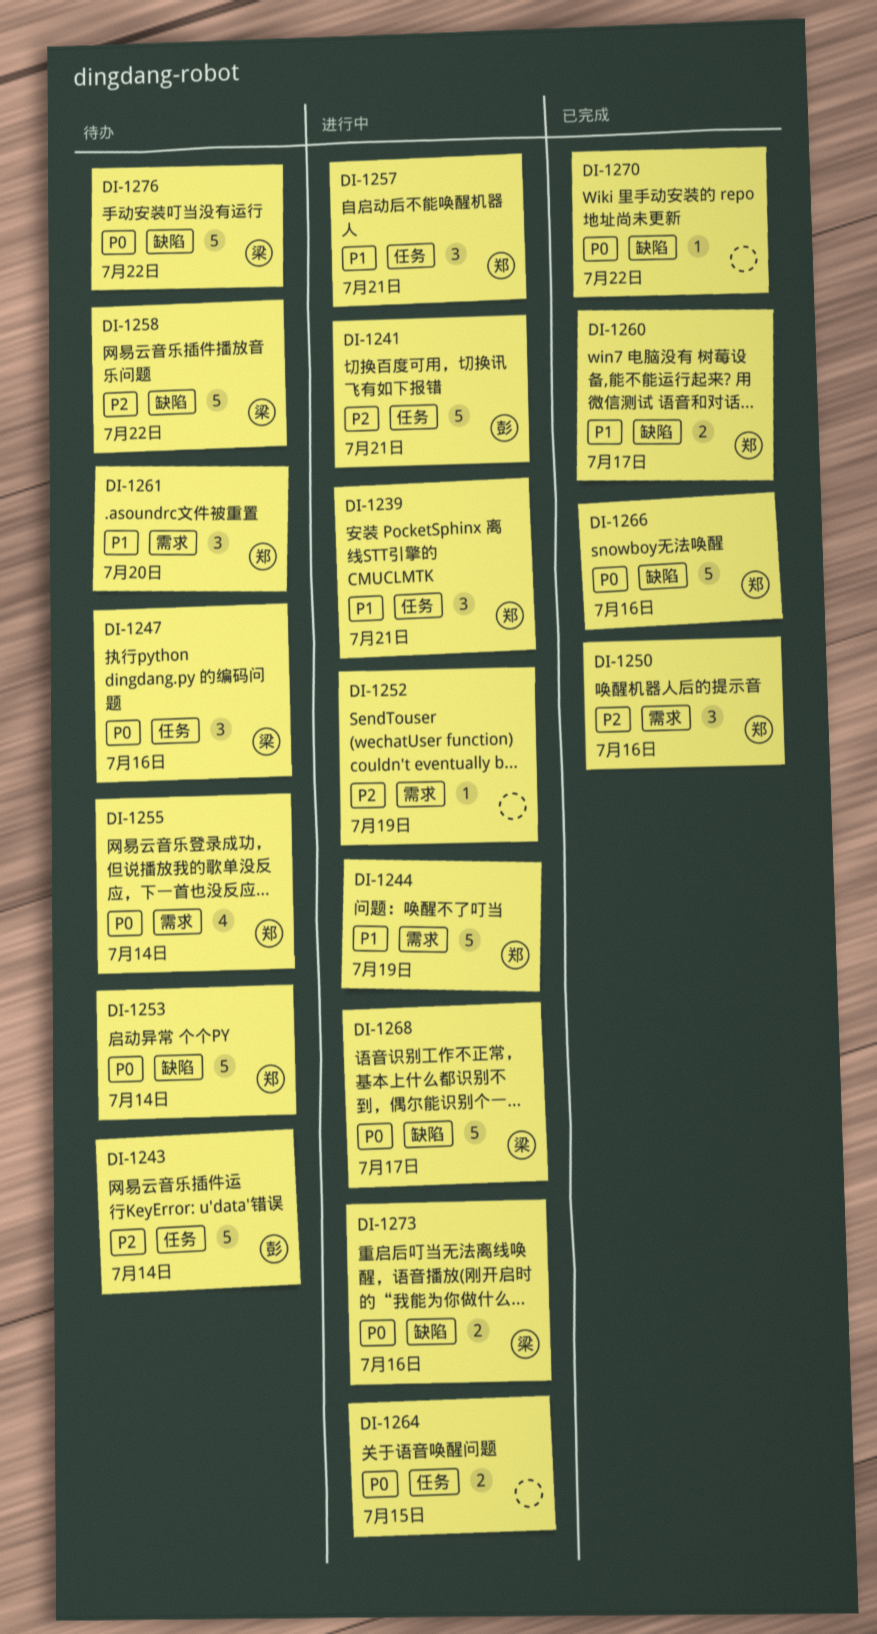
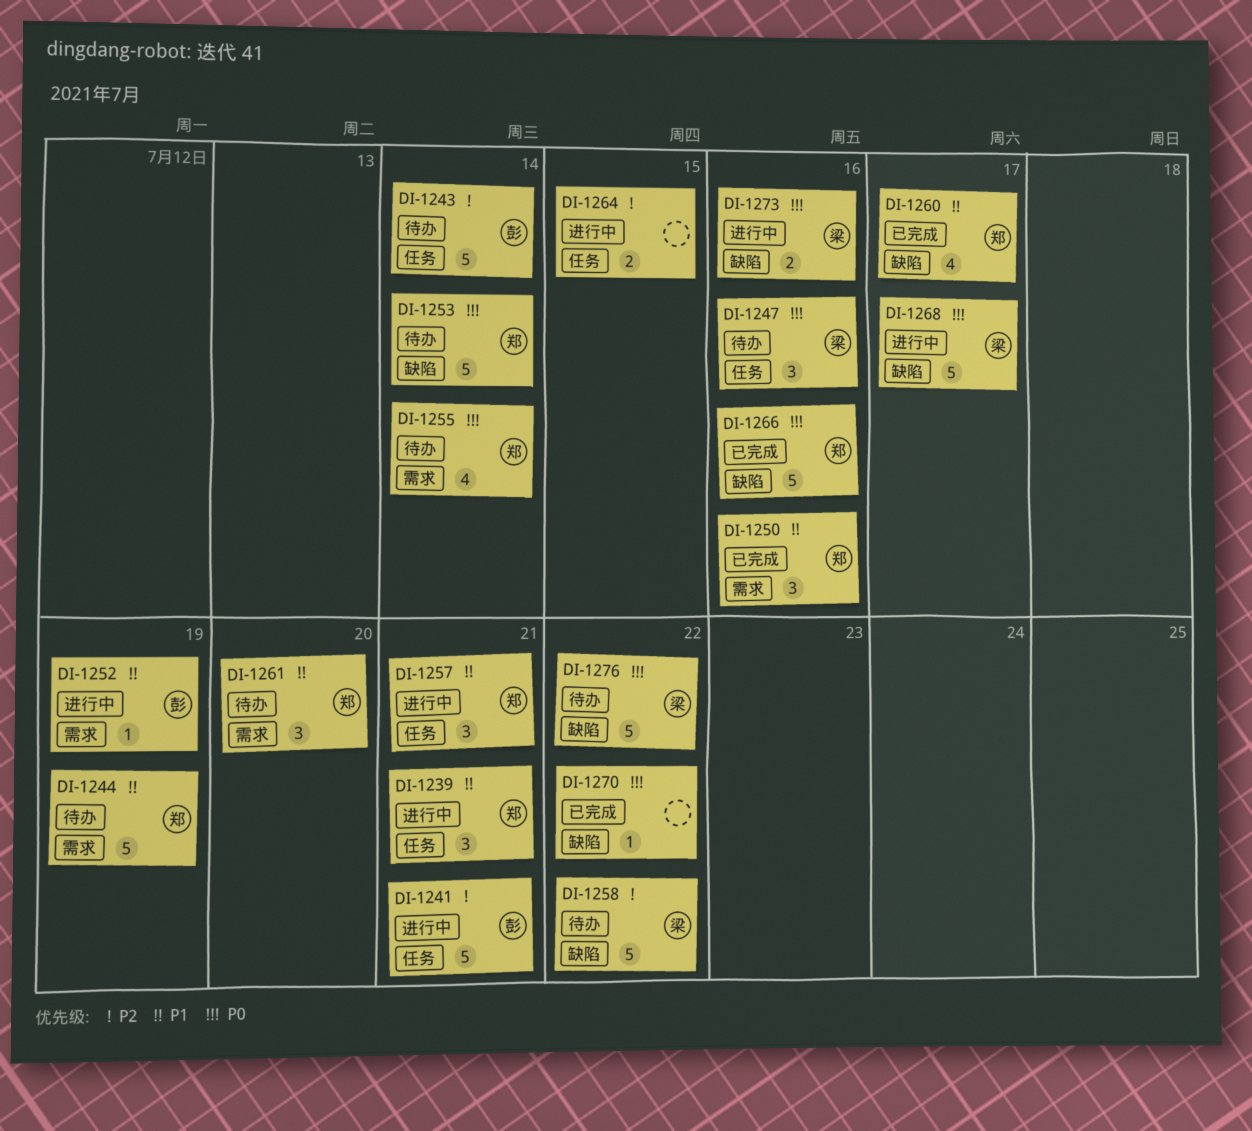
DI-1244, status: 进行中 -> 待办
DI-1250, priority: P2 -> P1
DI-1252, owner: none -> 彭
DI-1252, priority: P2 -> P1
DI-1260, estimate: 2 -> 4
DI-1264, priority: P0 -> P2

